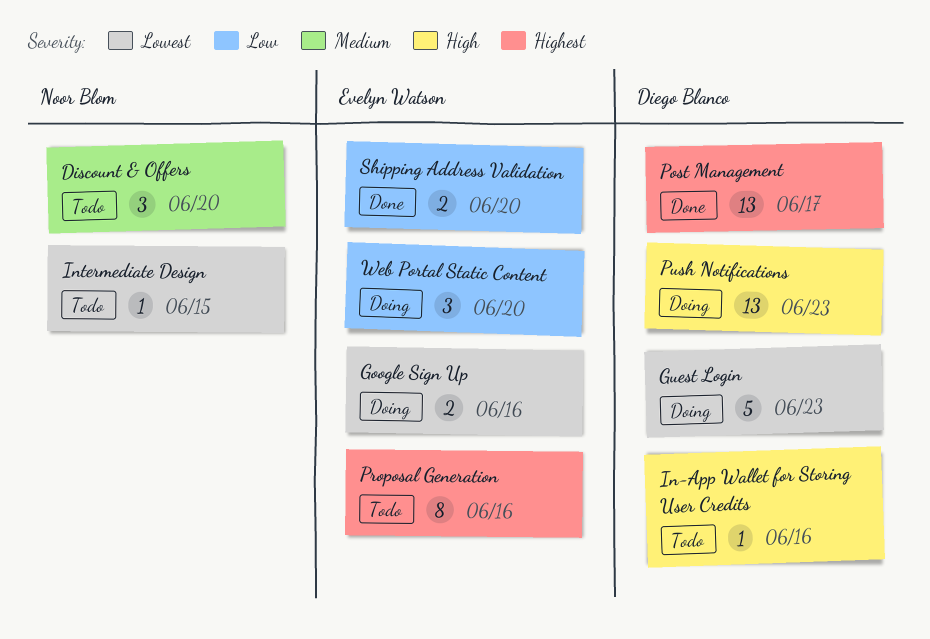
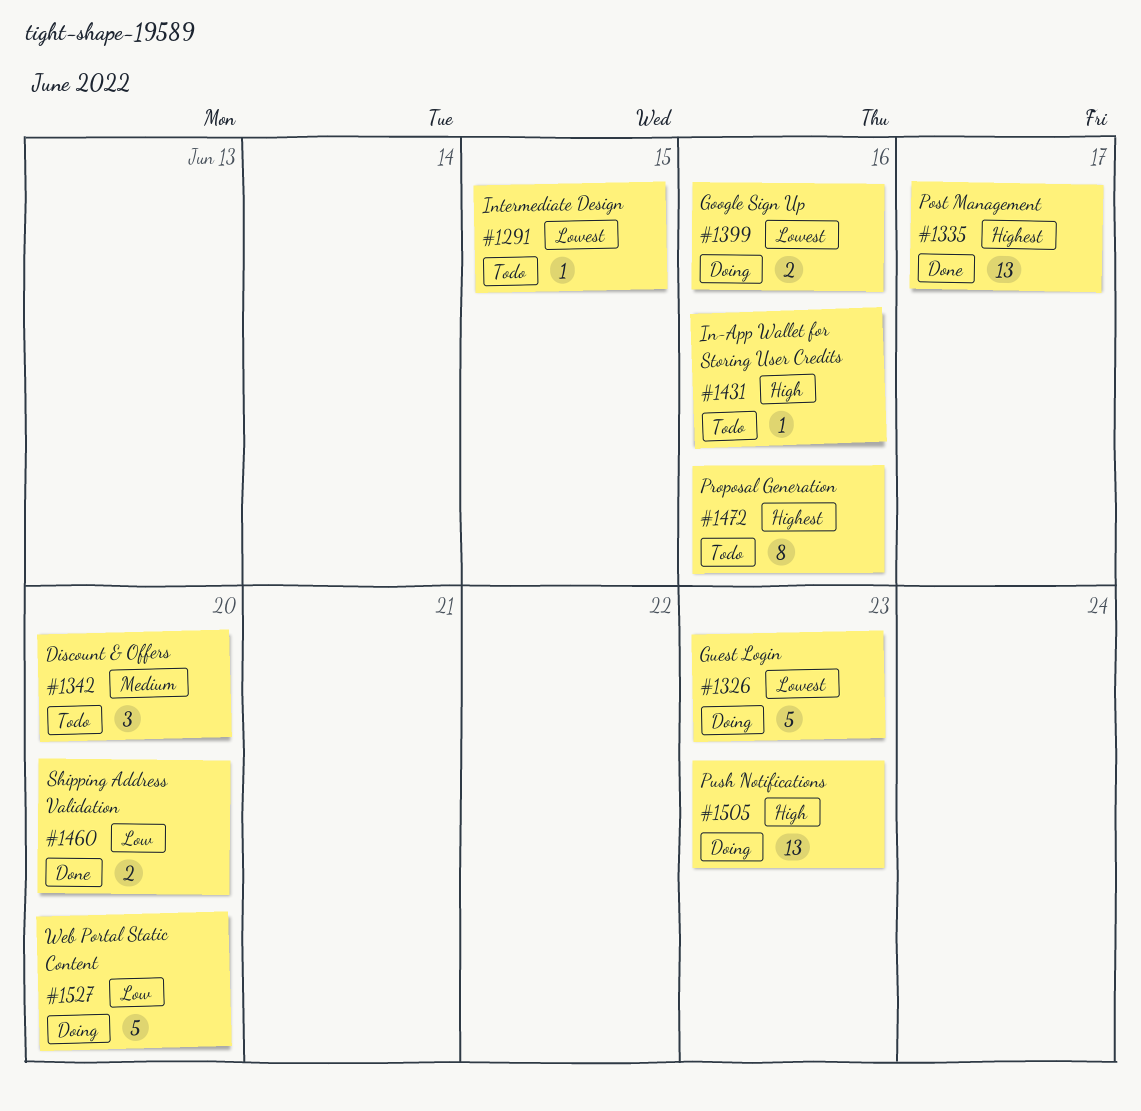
Web Portal Static Content, estimate: 3 -> 5

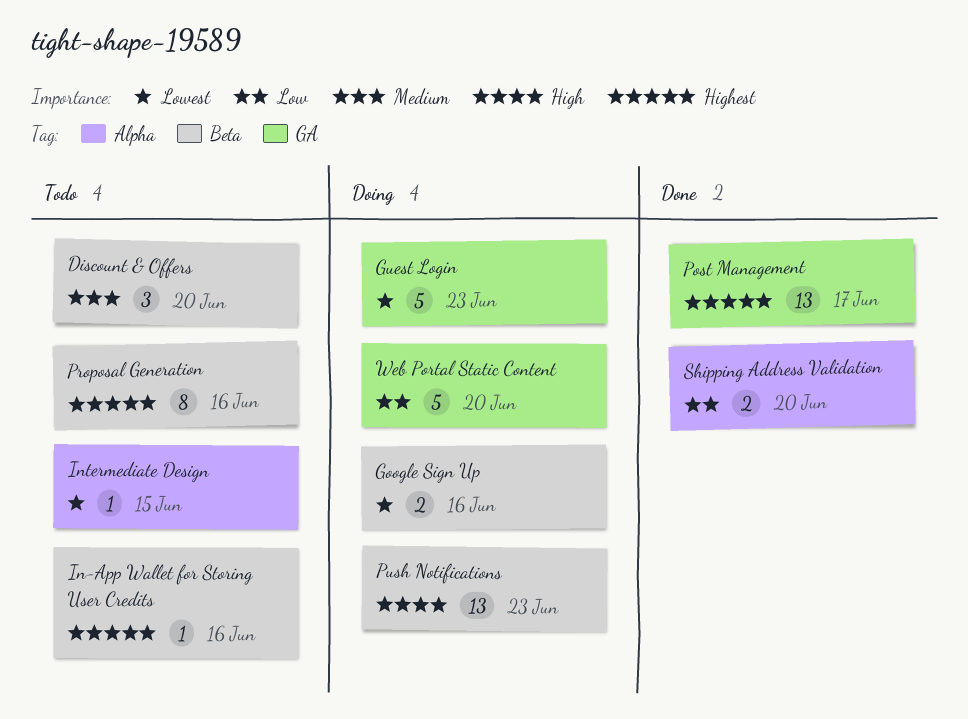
In-App Wallet for Storing User Credits, priority: High -> Highest

